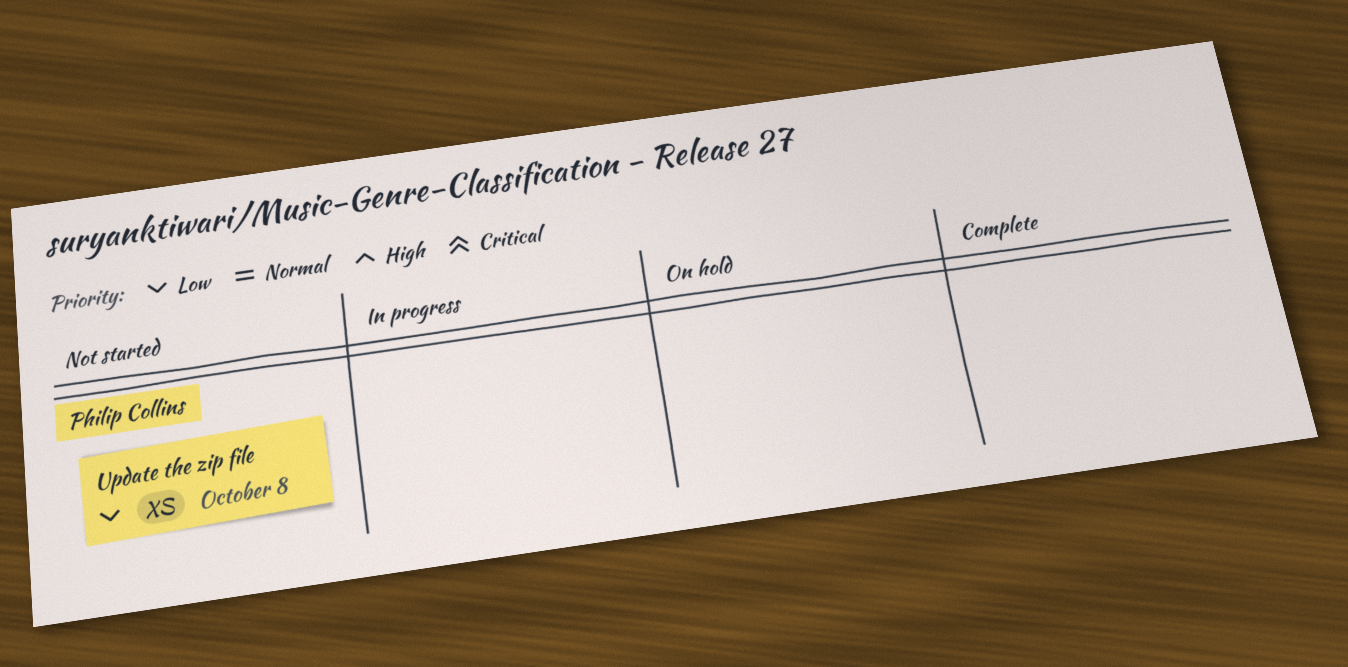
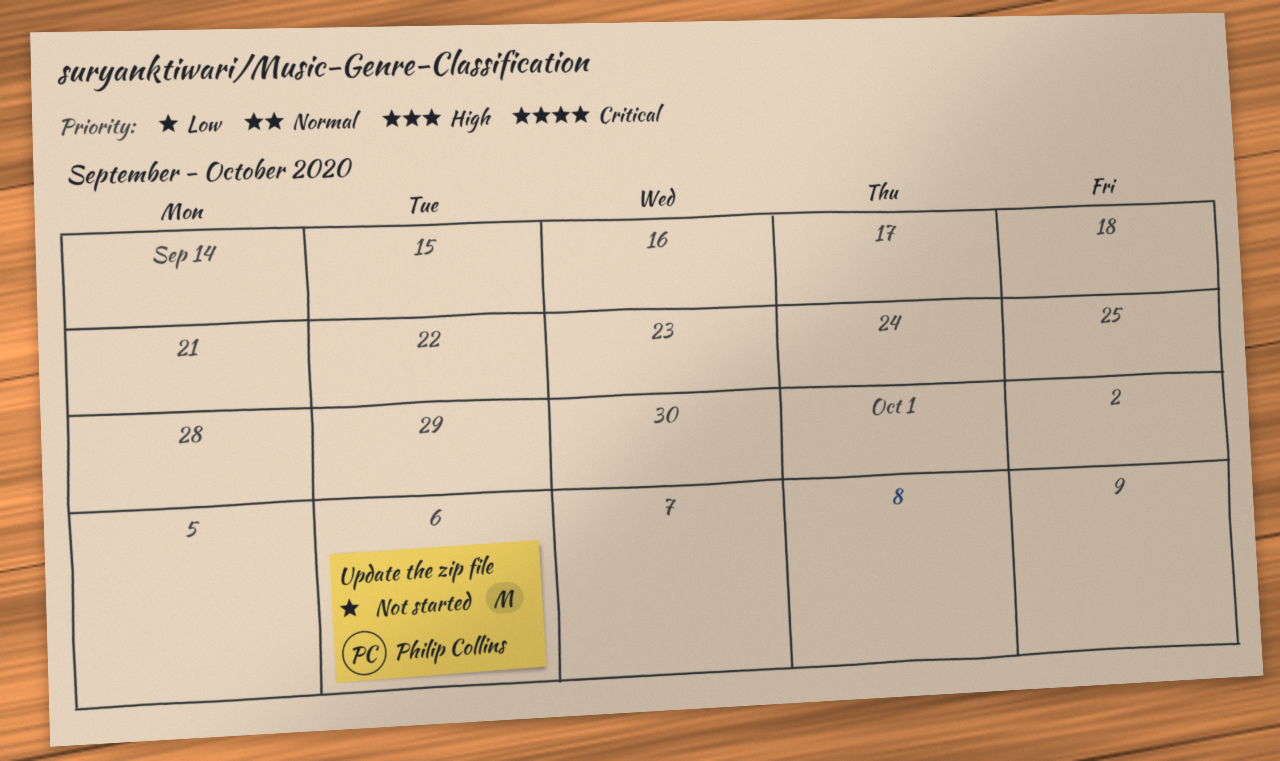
Update the zip file, estimate: XS -> M
Update the zip file, due: Oct 8 -> Oct 6

